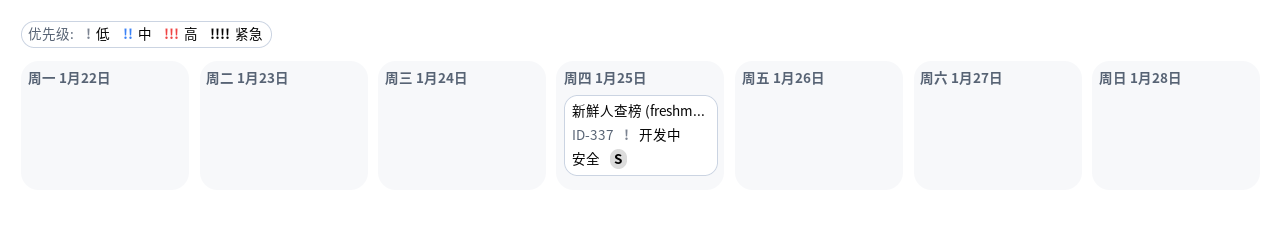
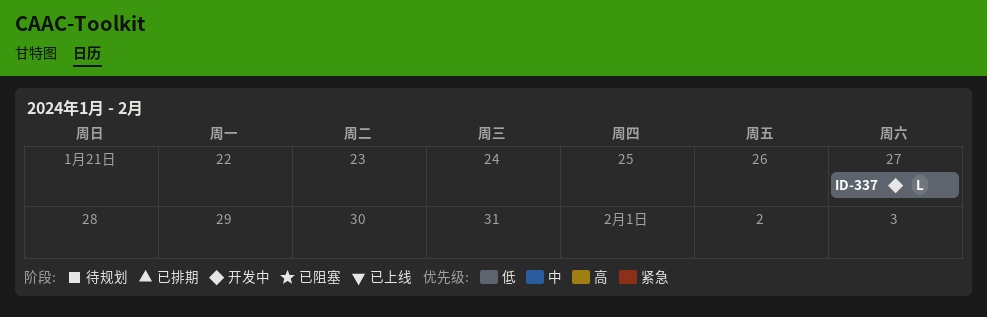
ID-337, estimate: S -> L
ID-337, due: Jan 25 -> Jan 27

